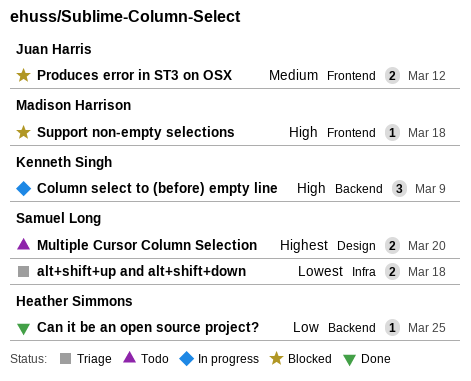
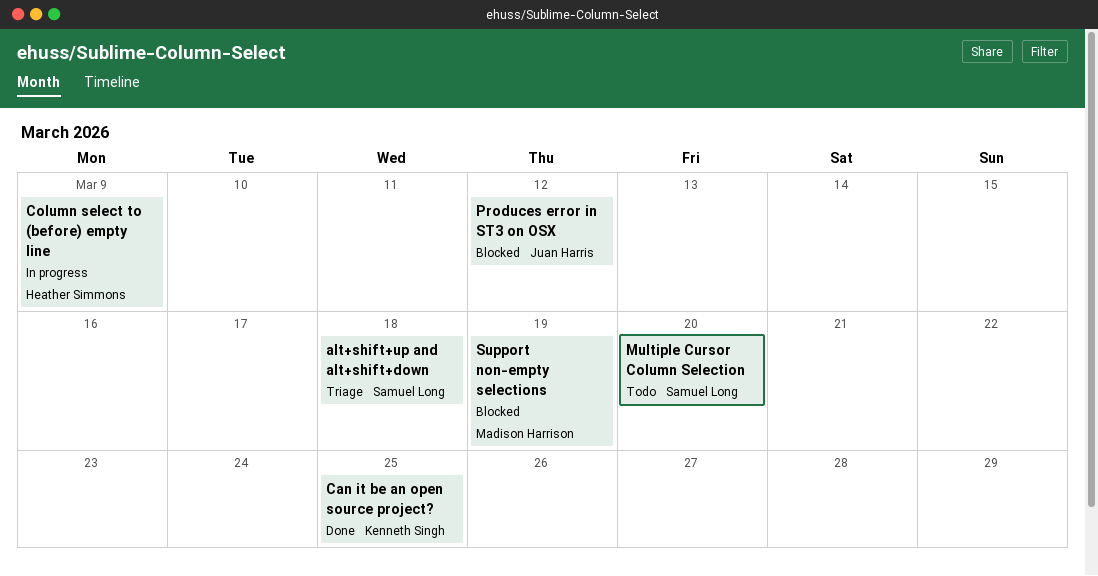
Can it be an open source project?, owner: Heather Simmons -> Kenneth Singh
Column select to (before) empty line, owner: Kenneth Singh -> Heather Simmons
Support non-empty selections, due: Mar 18 -> Mar 19

